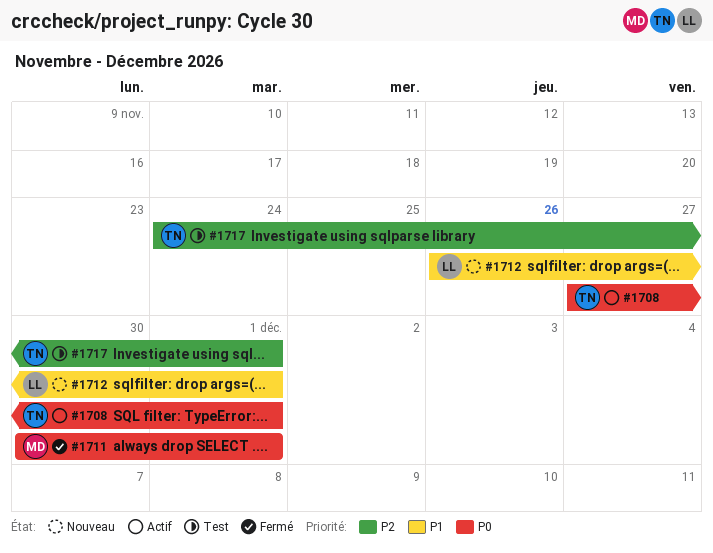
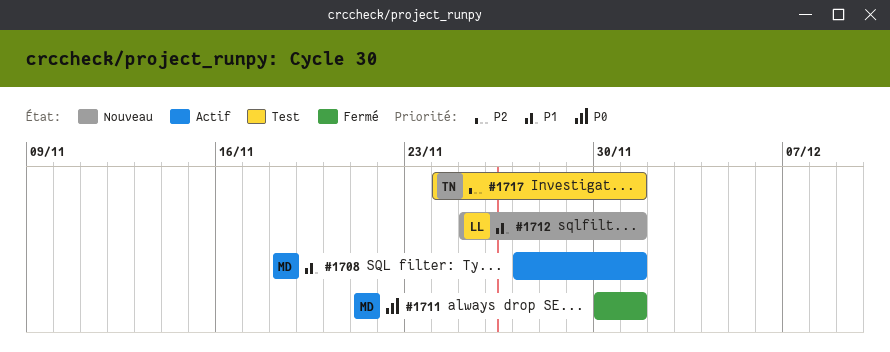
#1708, owner: TN -> MD
#1708, priority: P0 -> P1
#1712, start: Nov 26 -> Nov 25

